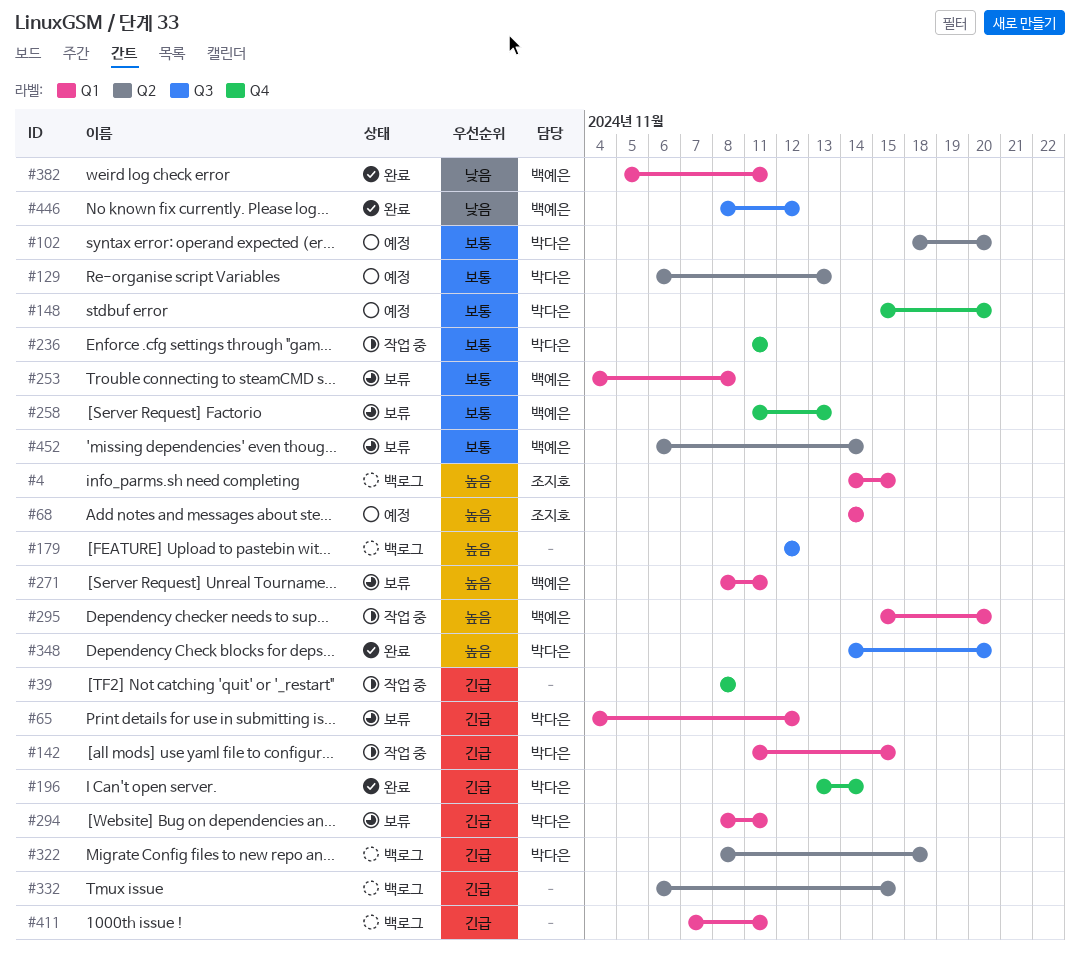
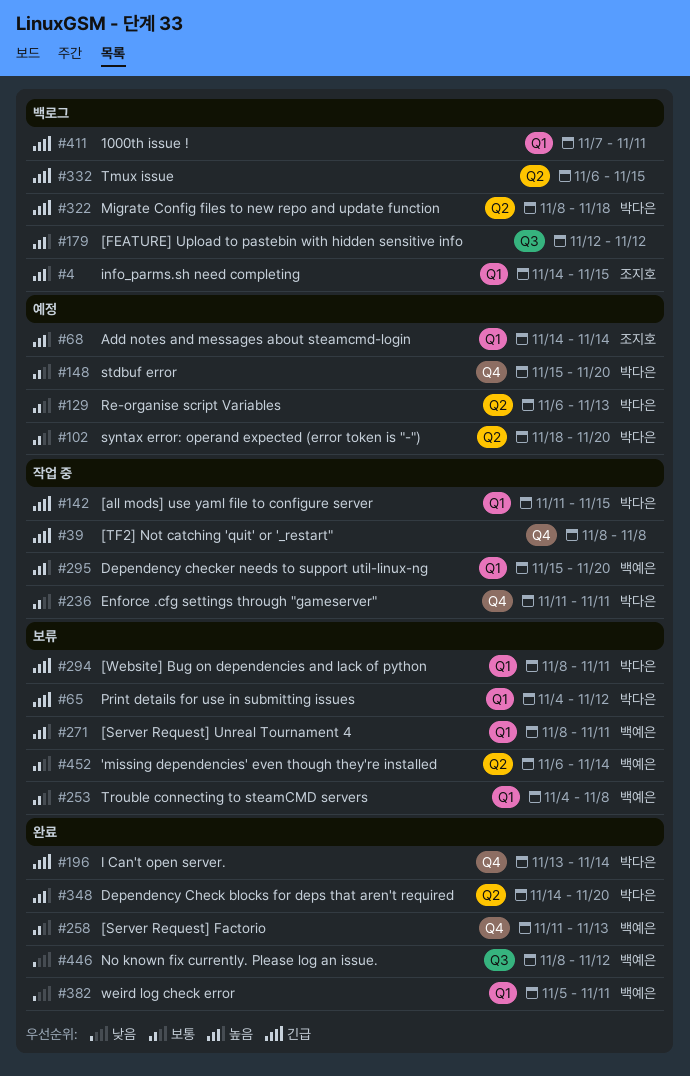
#258, status: 보류 -> 완료
#348, label: Q3 -> Q2

